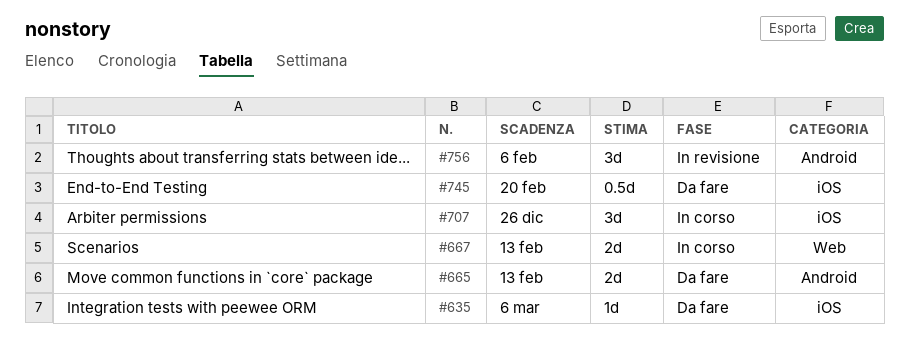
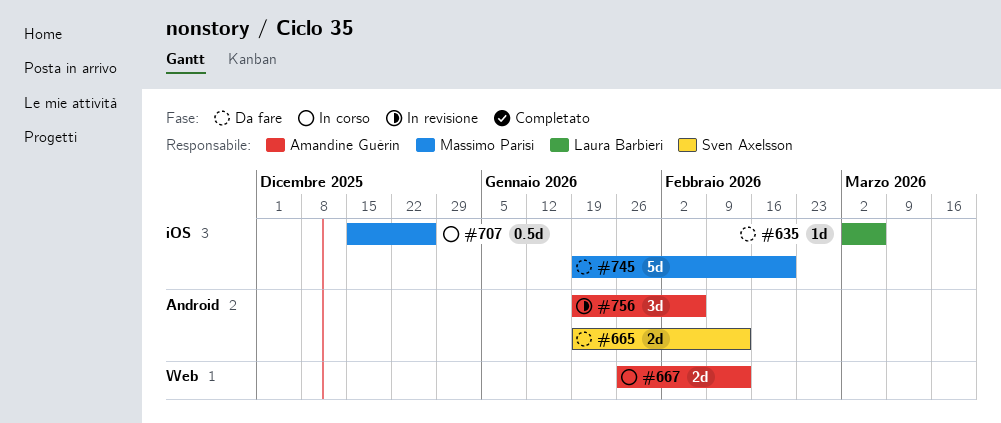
#707, estimate: 3d -> 0.5d
#745, estimate: 0.5d -> 5d

